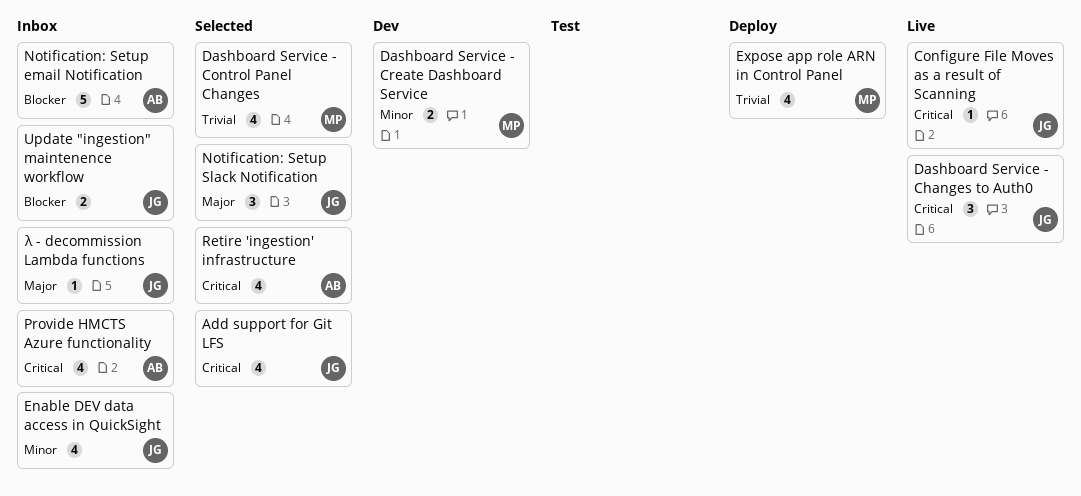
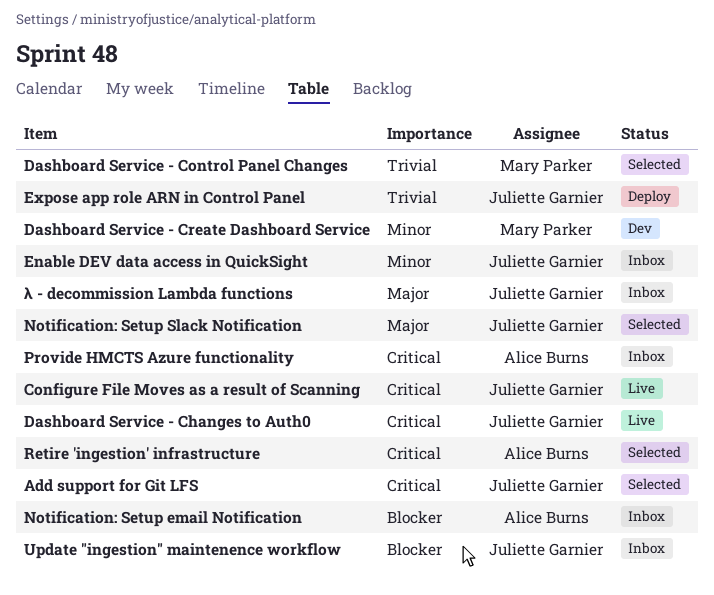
Expose app role ARN in Control Panel, owner: Mary Parker -> Juliette Garnier

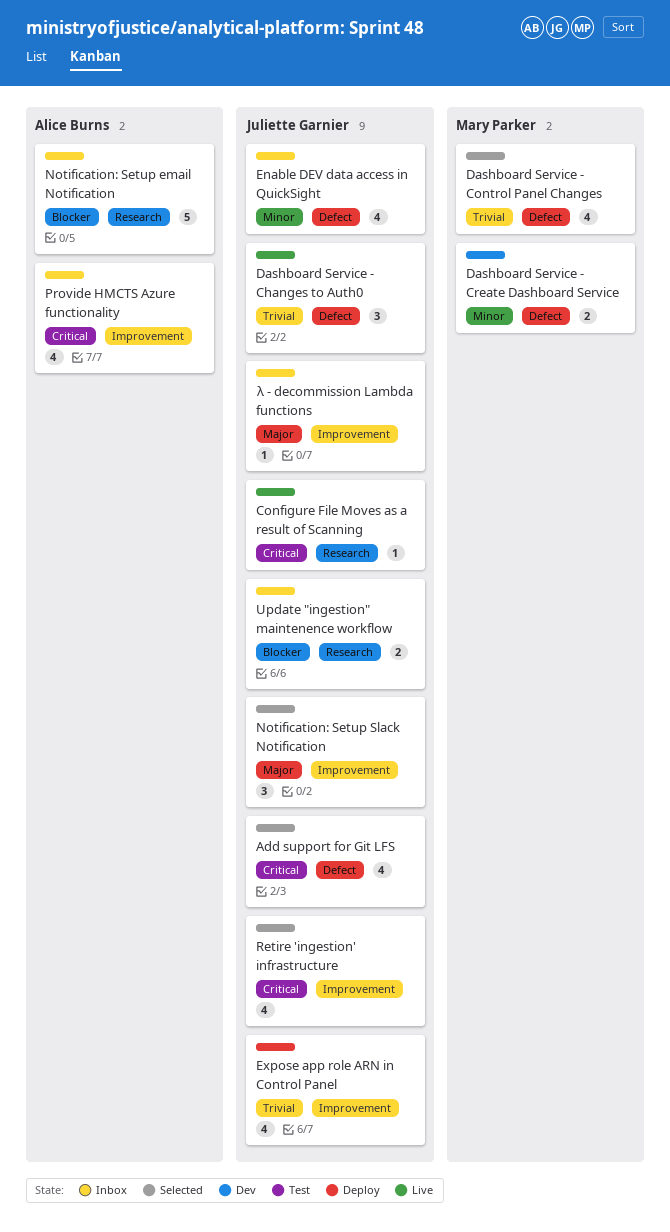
Dashboard Service - Changes to Auth0, priority: Critical -> Trivial
Retire 'ingestion' infrastructure, owner: Alice Burns -> Juliette Garnier

